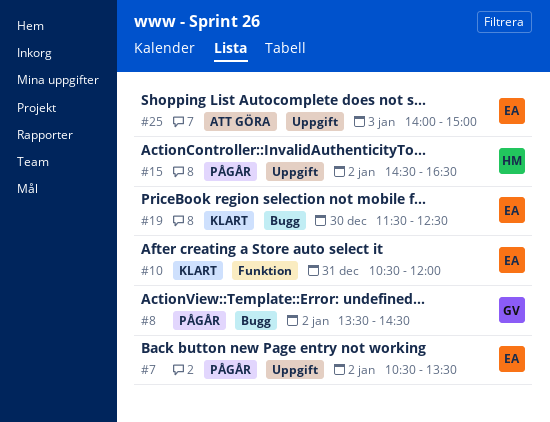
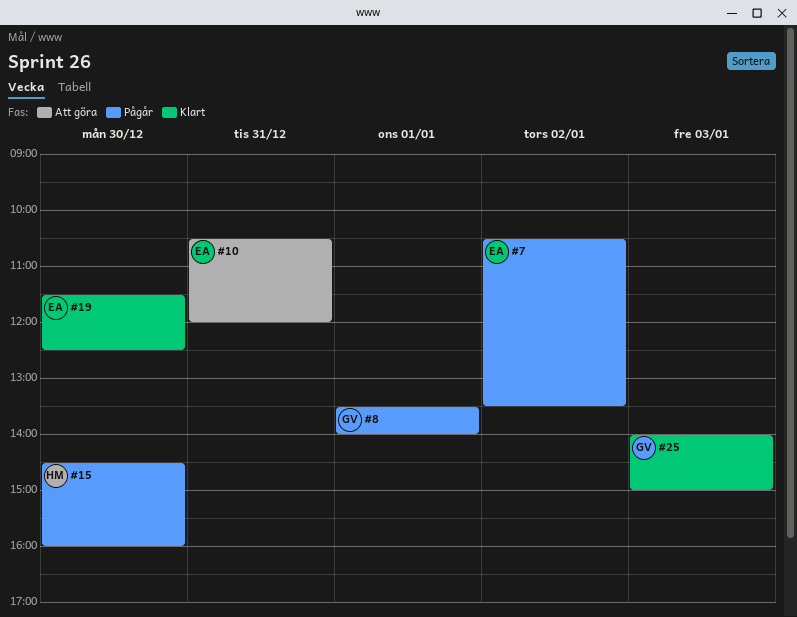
#8, day: Jan 2 -> Jan 1
#8, ends: 14:30 -> 14:00
#10, status: Klart -> Att göra
#15, day: Jan 2 -> Dec 30
#15, ends: 16:30 -> 16:00
#25, status: Att göra -> Klart
#25, owner: EA -> GV

